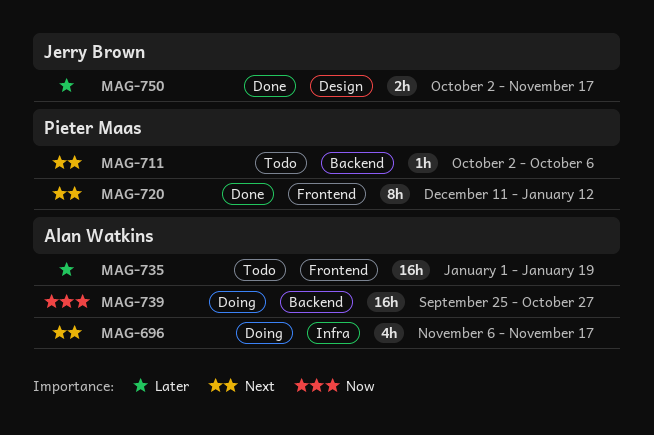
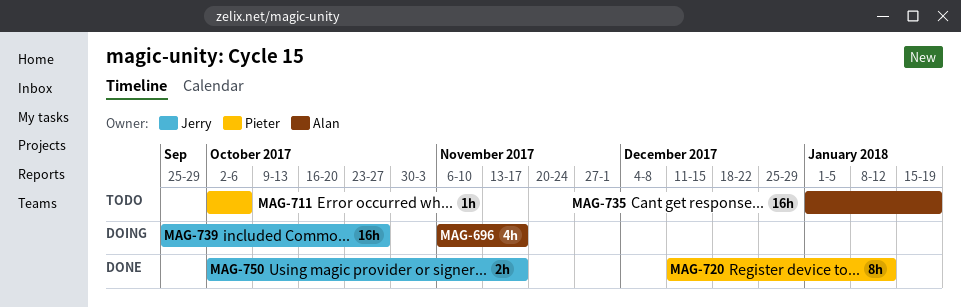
MAG-739, owner: Alan Watkins -> Jerry Brown

